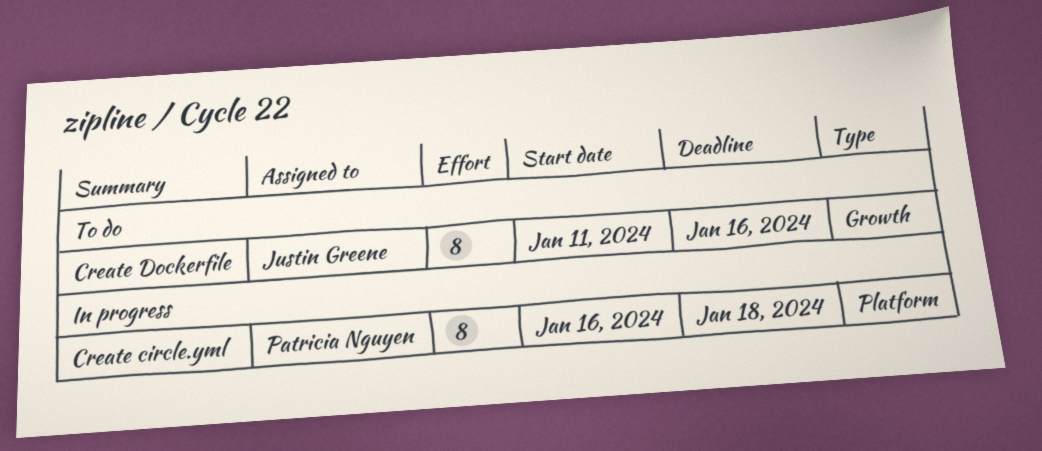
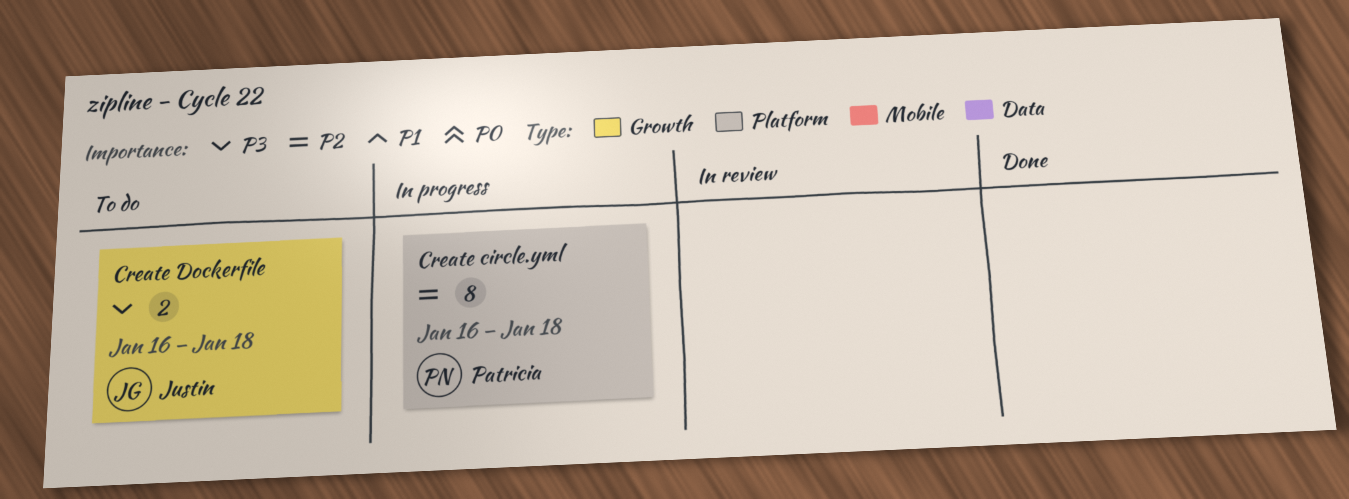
Create Dockerfile, estimate: 8 -> 2
Create Dockerfile, start: Jan 11 -> Jan 16
Create Dockerfile, due: Jan 16 -> Jan 18

